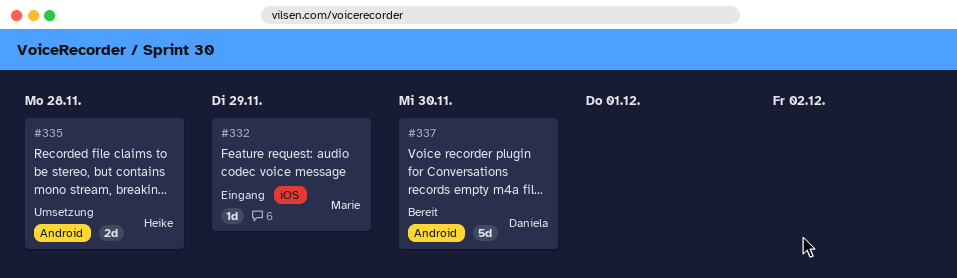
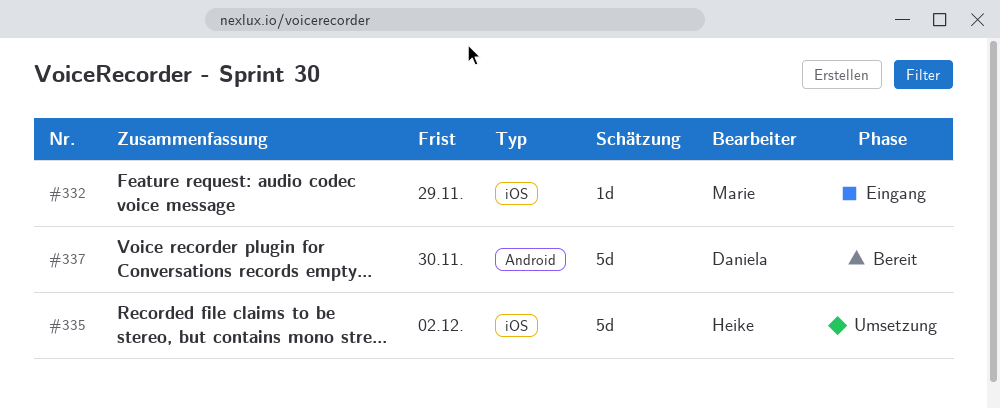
#335, label: Android -> iOS
#335, estimate: 2d -> 5d
#335, due: Nov 28 -> Dec 2

